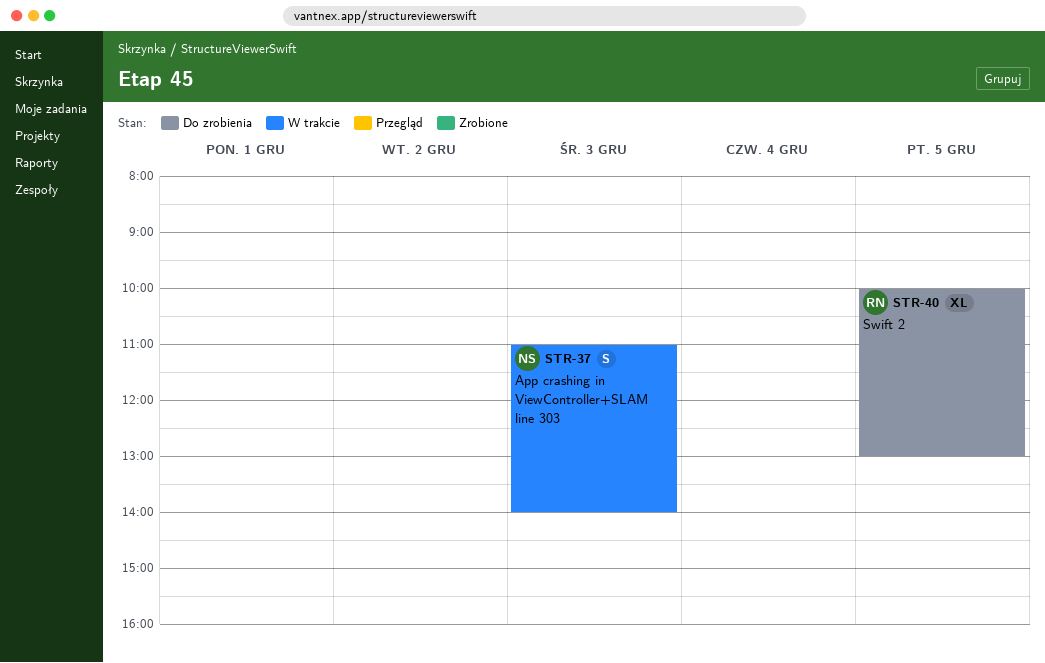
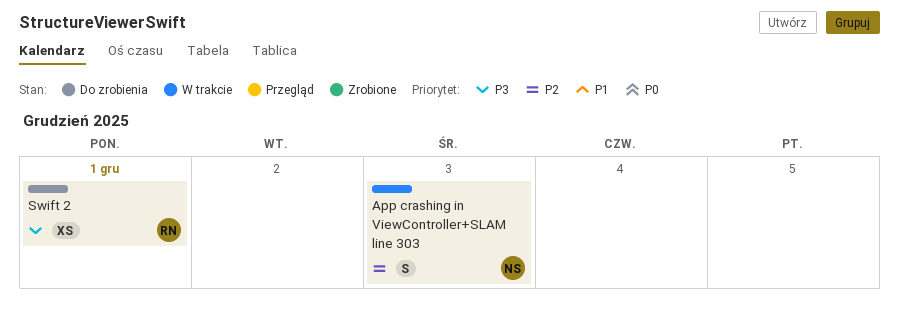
Swift 2, estimate: XL -> XS
Swift 2, day: Dec 5 -> Dec 1

